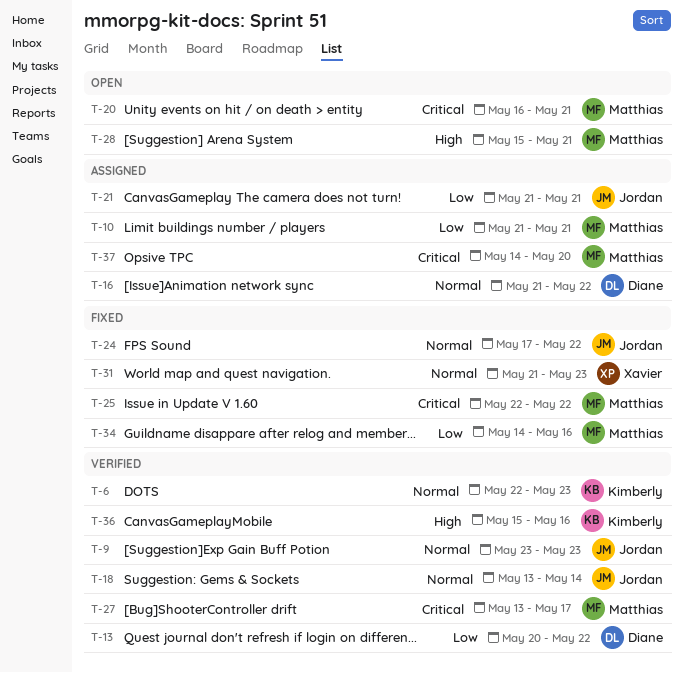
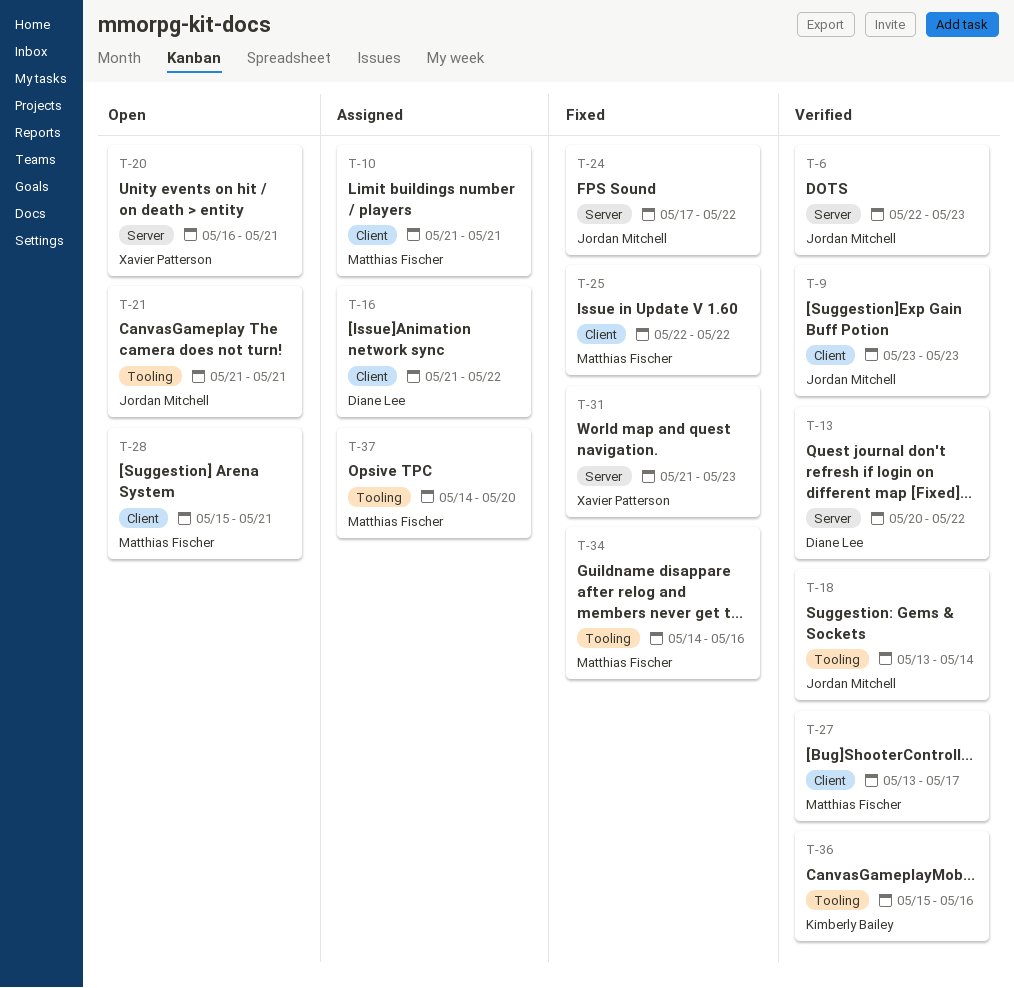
T-6, owner: Kimberly Bailey -> Jordan Mitchell
T-20, owner: Matthias Fischer -> Xavier Patterson
T-21, status: Assigned -> Open

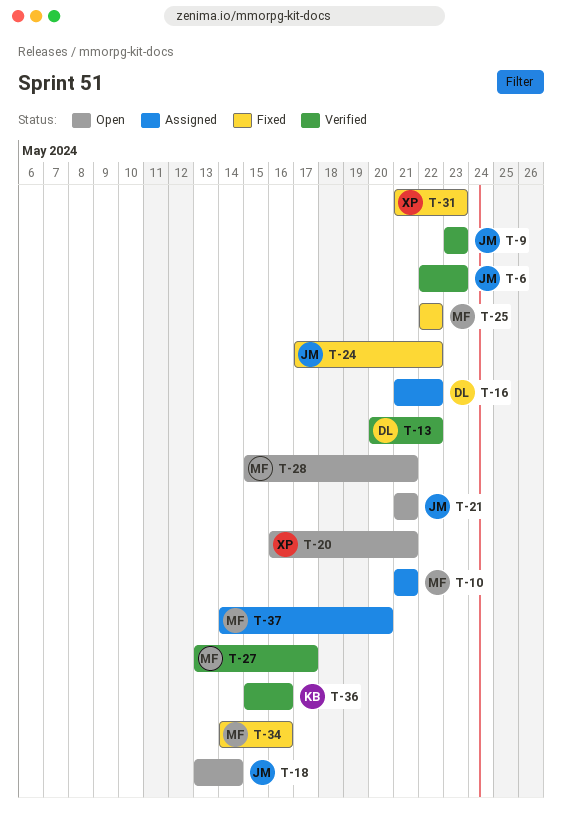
T-18, status: Verified -> Open

